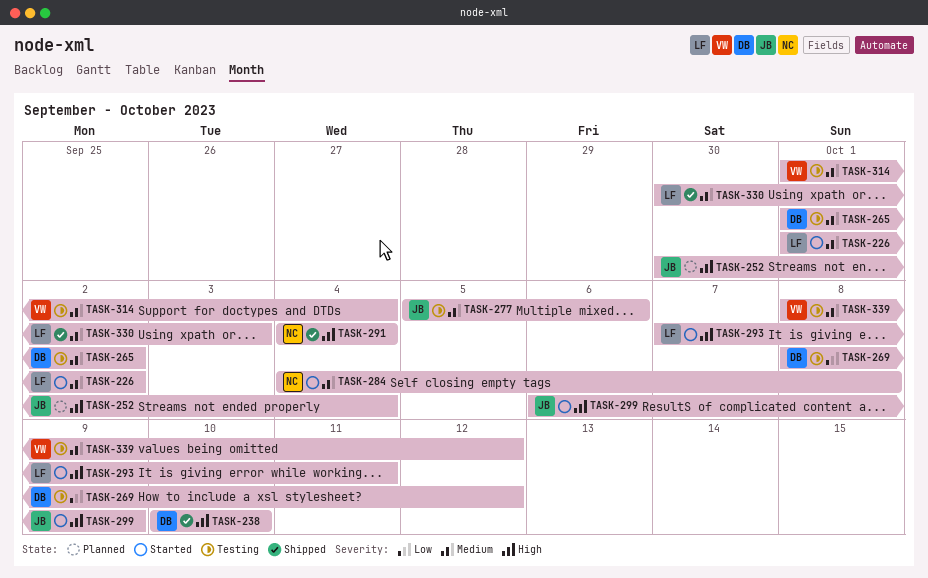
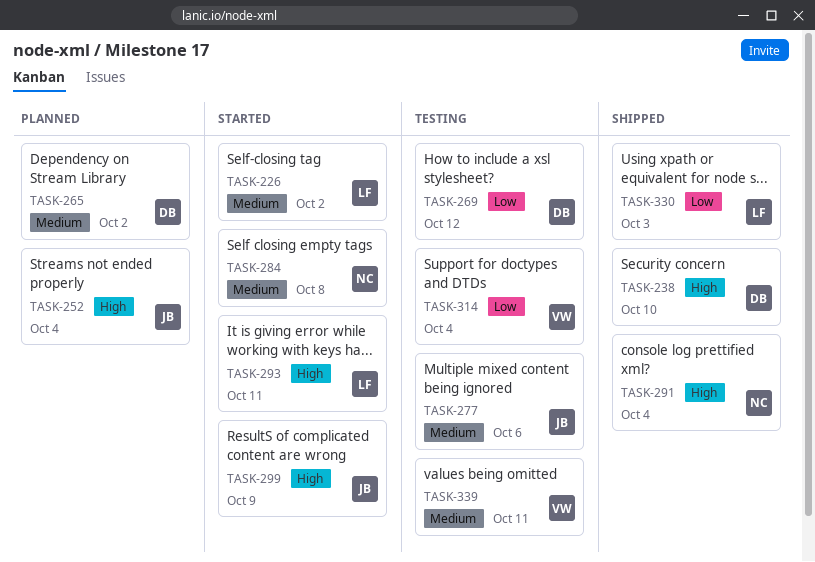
TASK-265, status: Testing -> Planned
TASK-314, priority: Medium -> Low
TASK-330, priority: Medium -> Low
TASK-339, due: Oct 12 -> Oct 11

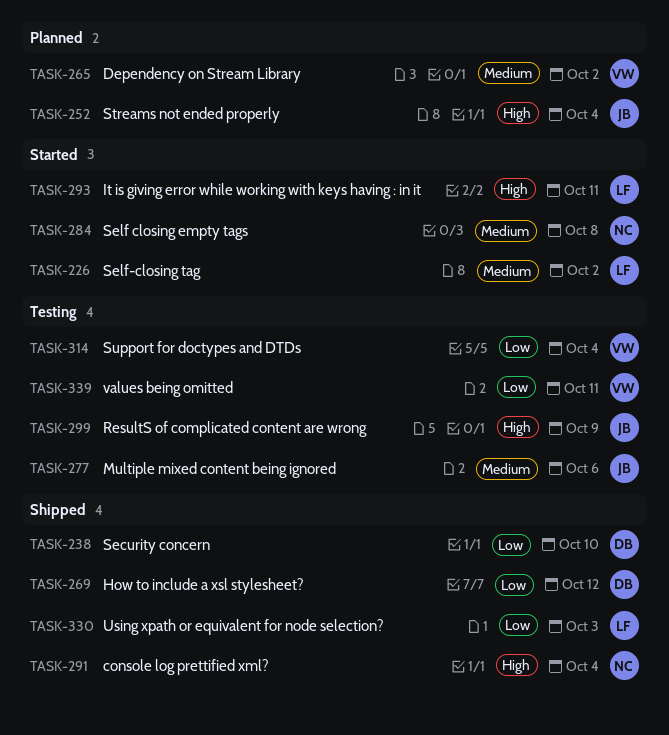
TASK-238, priority: High -> Low
TASK-265, owner: DB -> VW
TASK-269, status: Testing -> Shipped
TASK-299, status: Started -> Testing
TASK-339, priority: Medium -> Low

